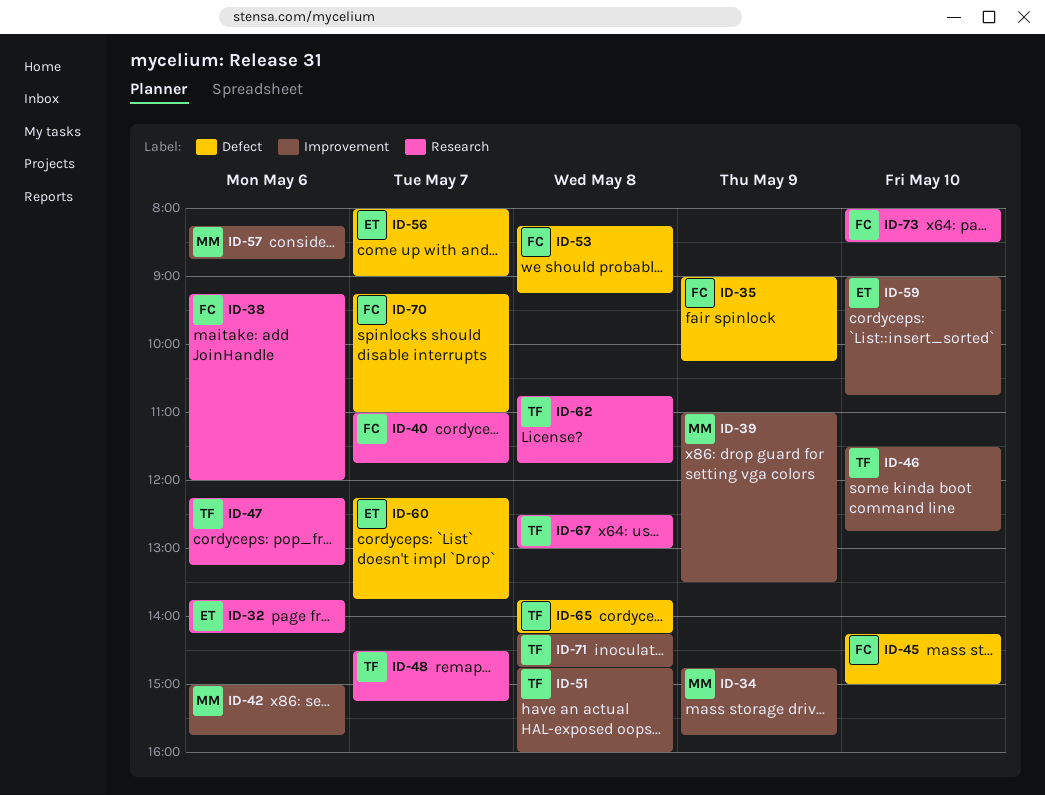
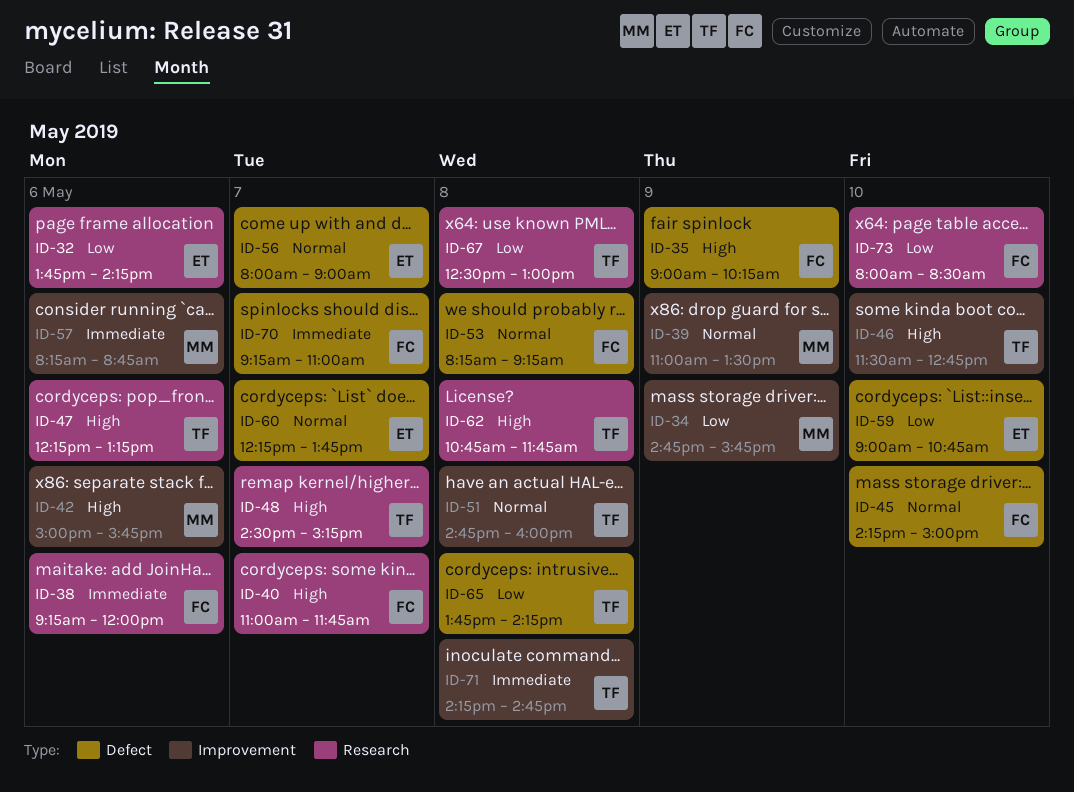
ID-59, label: Improvement -> Defect

